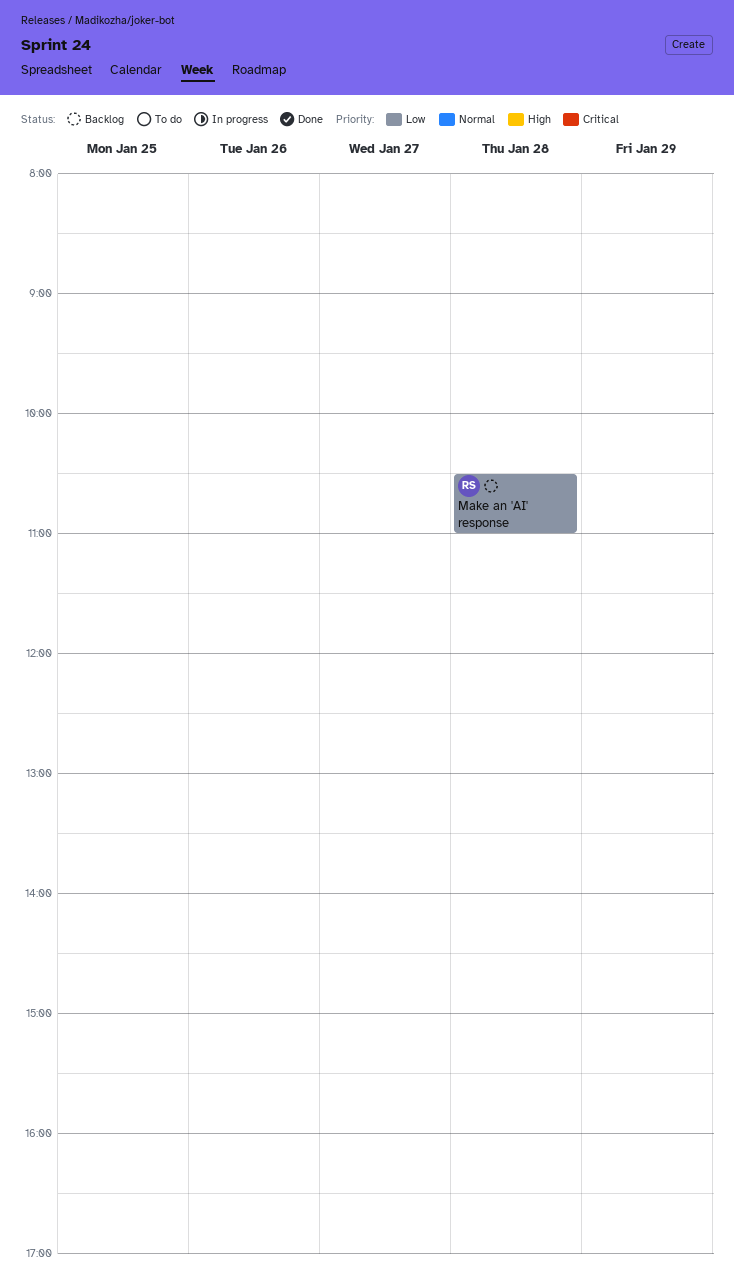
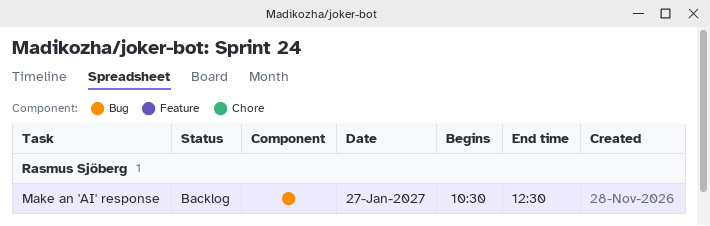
Make an 'AI' response, day: Jan 28 -> Jan 27
Make an 'AI' response, ends: 11:00 -> 12:30

